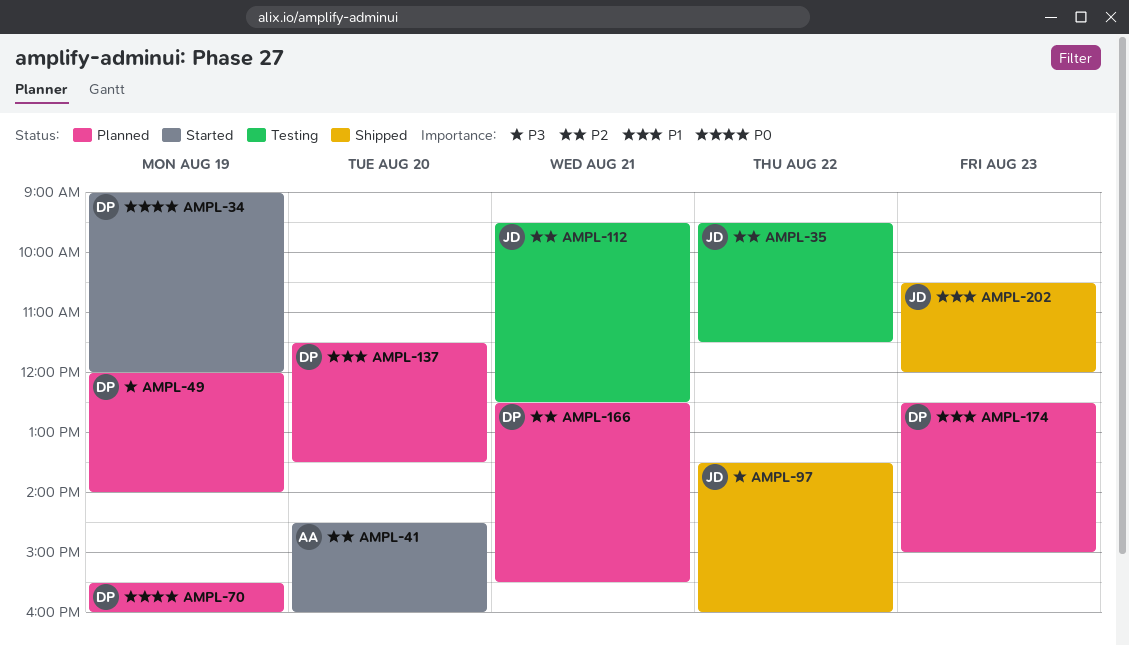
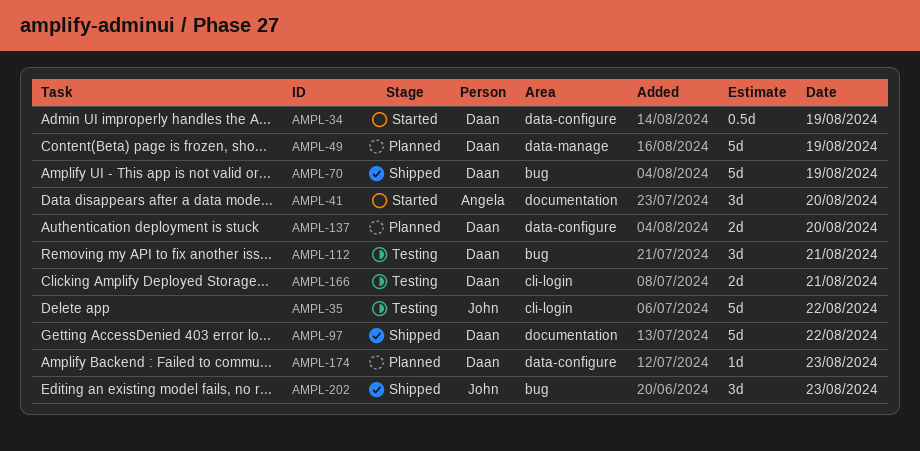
AMPL-70, status: Planned -> Shipped
AMPL-97, owner: John -> Daan
AMPL-112, owner: John -> Daan
AMPL-166, status: Planned -> Testing

